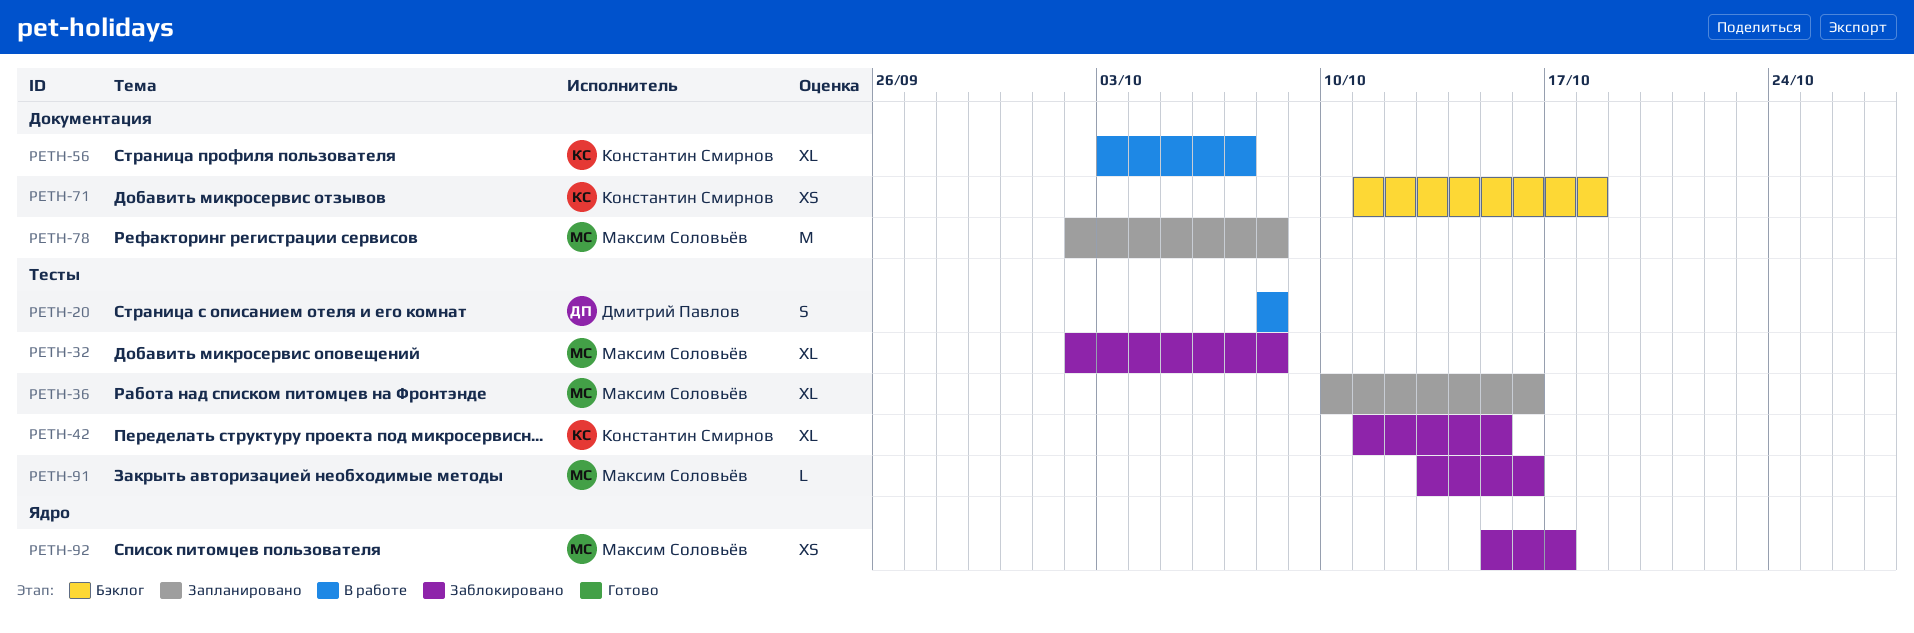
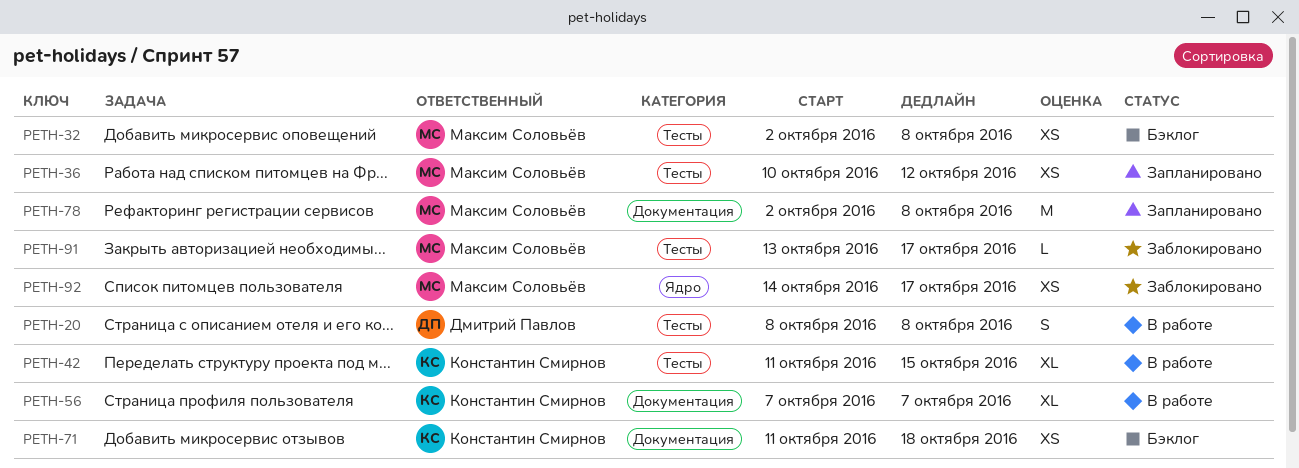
PETH-32, status: Заблокировано -> Бэклог
PETH-32, estimate: XL -> XS
PETH-36, estimate: XL -> XS
PETH-36, due: Oct 16 -> Oct 12
PETH-42, status: Заблокировано -> В работе
PETH-56, start: Oct 3 -> Oct 7
PETH-91, due: Oct 16 -> Oct 17
PETH-92, start: Oct 15 -> Oct 14

